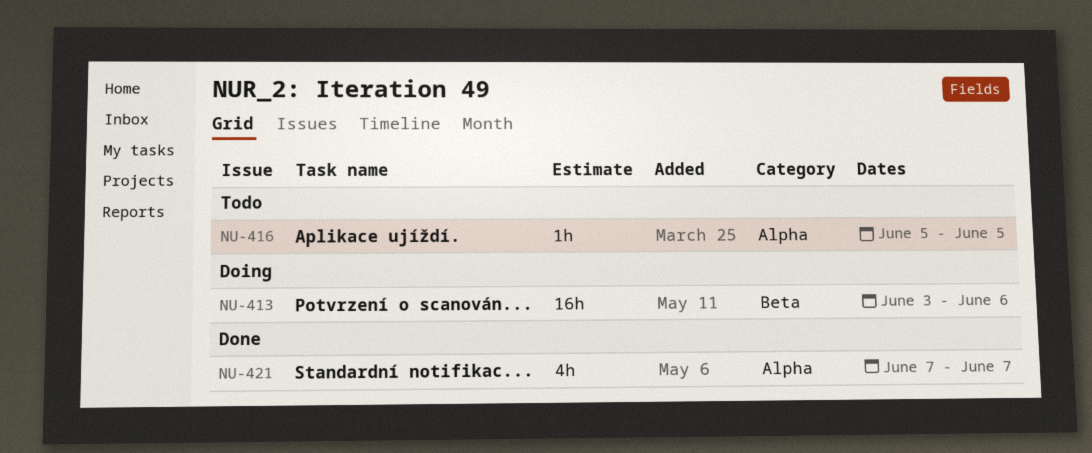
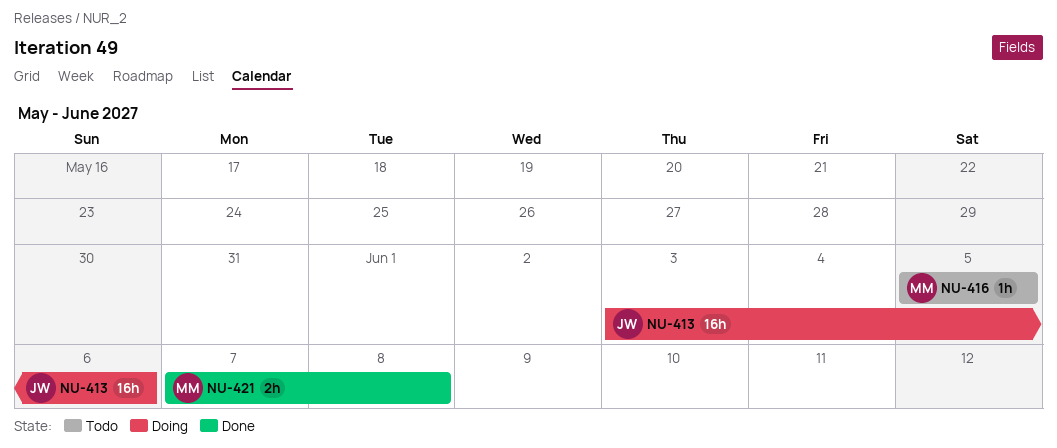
NU-421, estimate: 4h -> 2h
NU-421, due: Jun 7 -> Jun 8

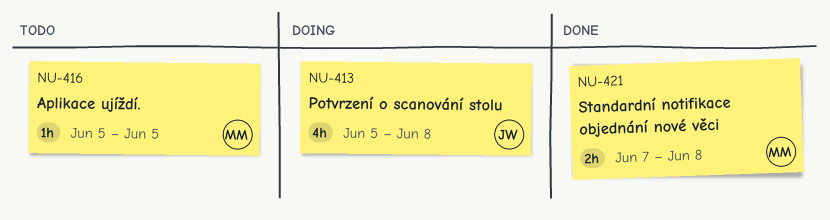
NU-413, estimate: 16h -> 4h
NU-413, start: Jun 3 -> Jun 5
NU-413, due: Jun 6 -> Jun 8

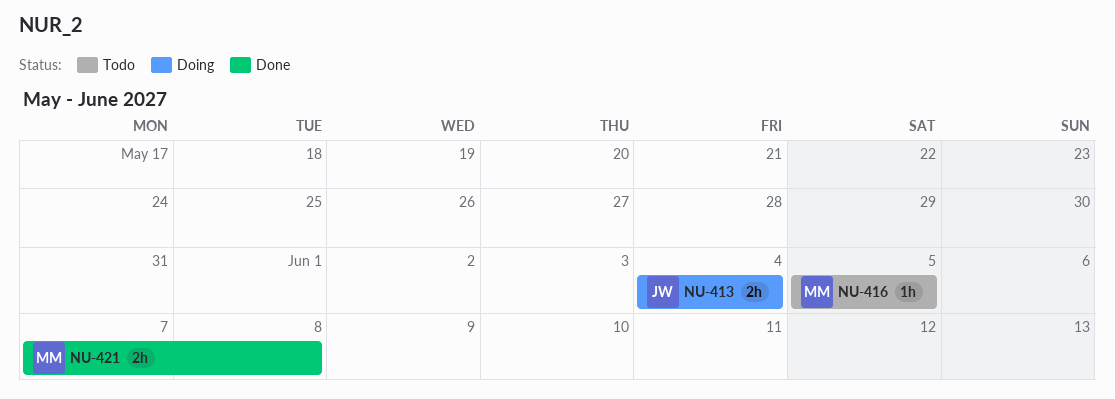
NU-413, estimate: 4h -> 2h
NU-413, start: Jun 5 -> Jun 4
NU-413, due: Jun 8 -> Jun 4

